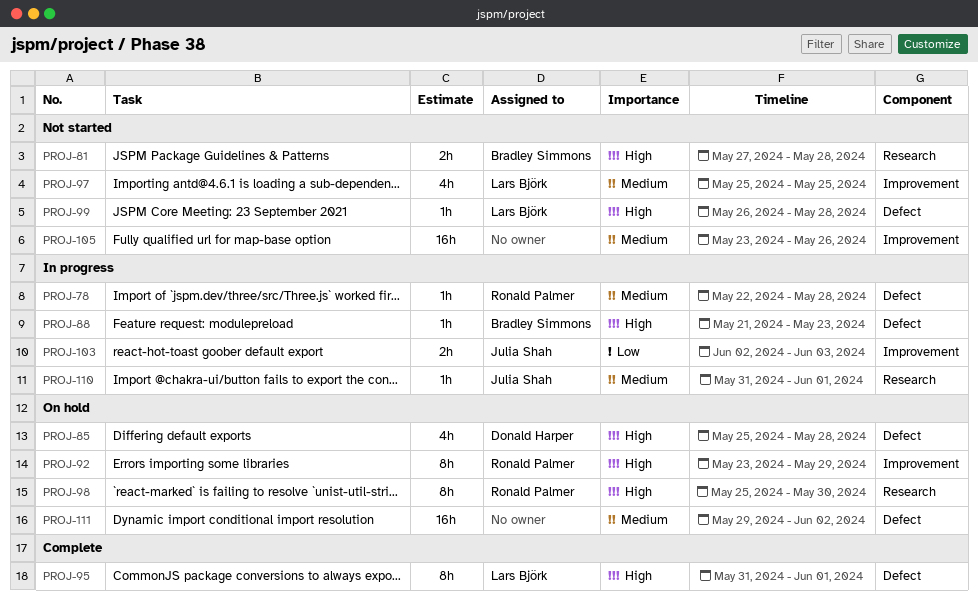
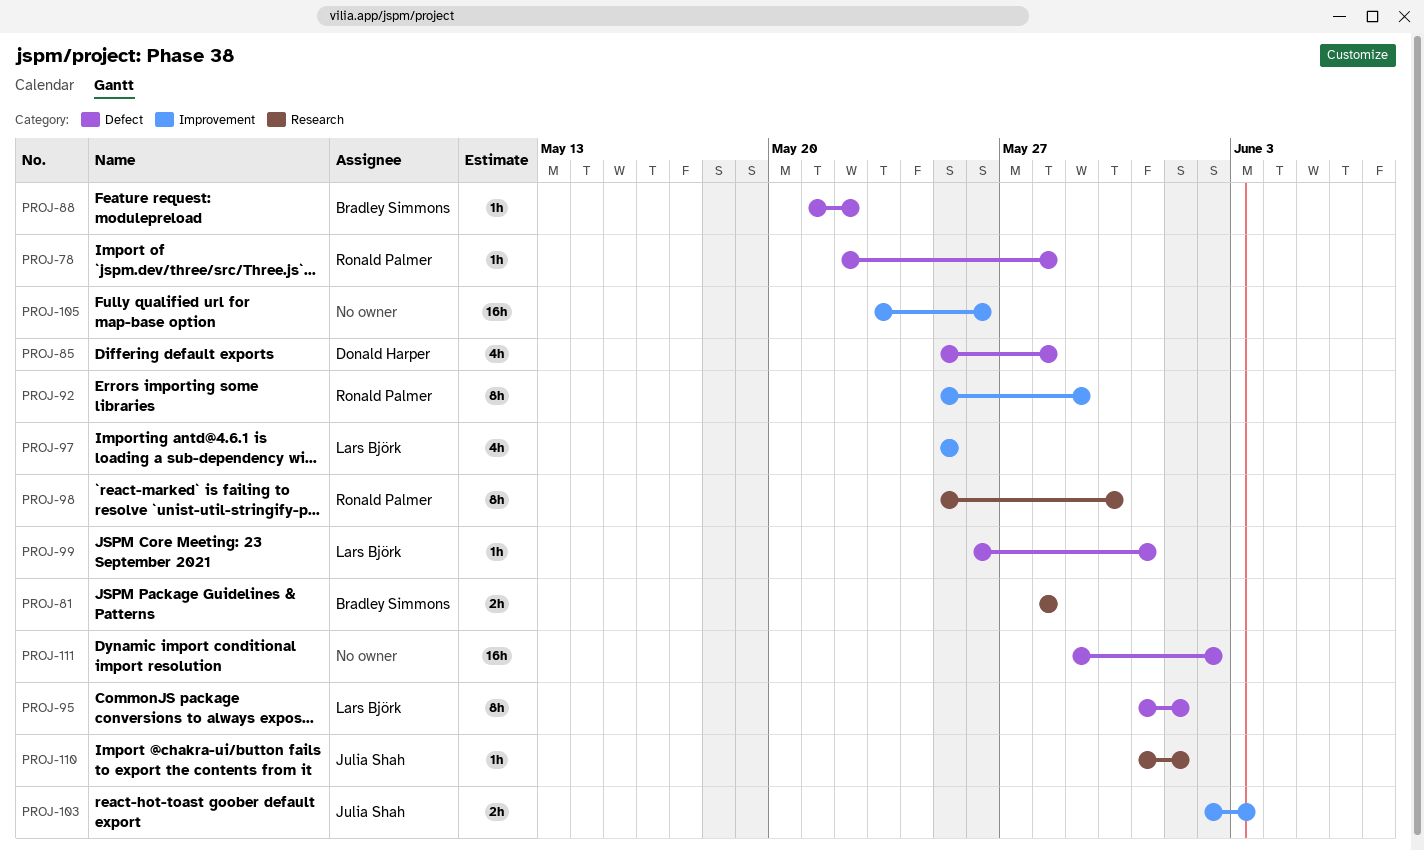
PROJ-81, start: May 27 -> May 28
PROJ-88, due: May 23 -> May 22
PROJ-92, start: May 23 -> May 25
PROJ-99, due: May 28 -> May 31

